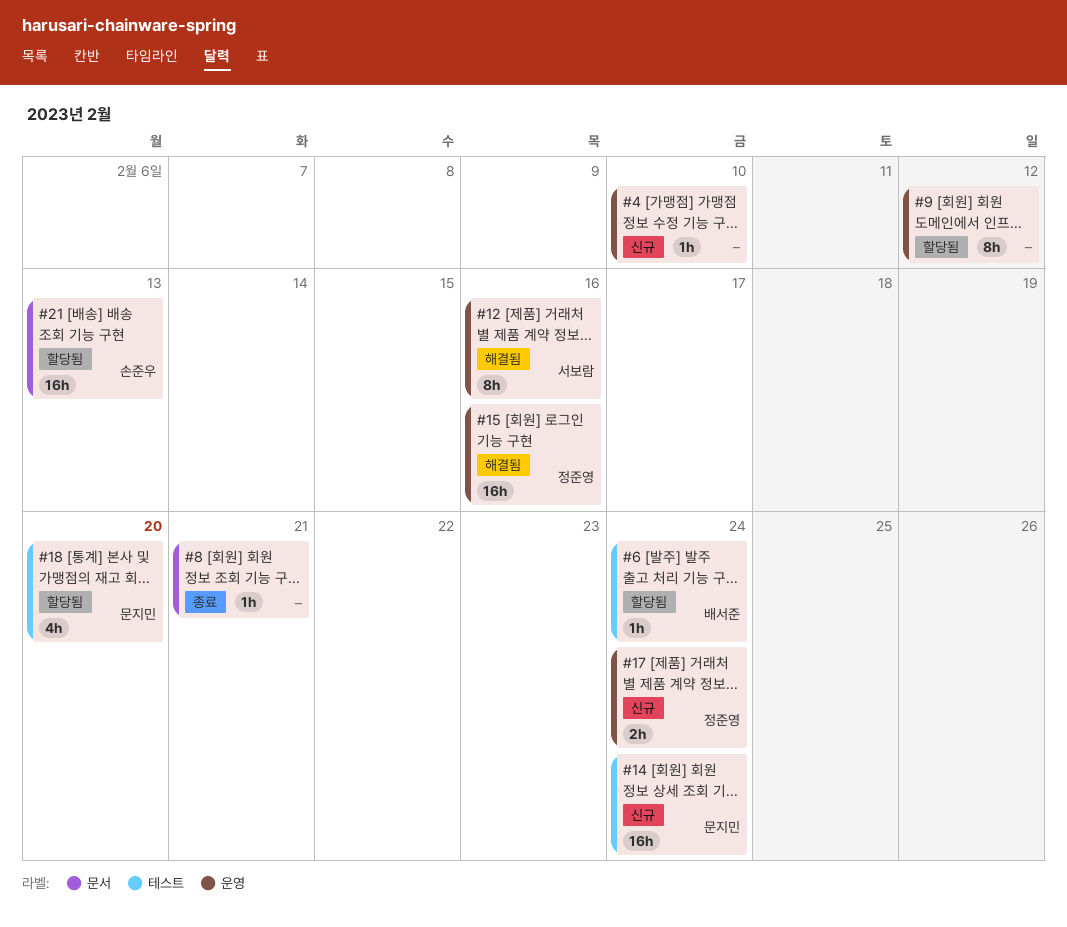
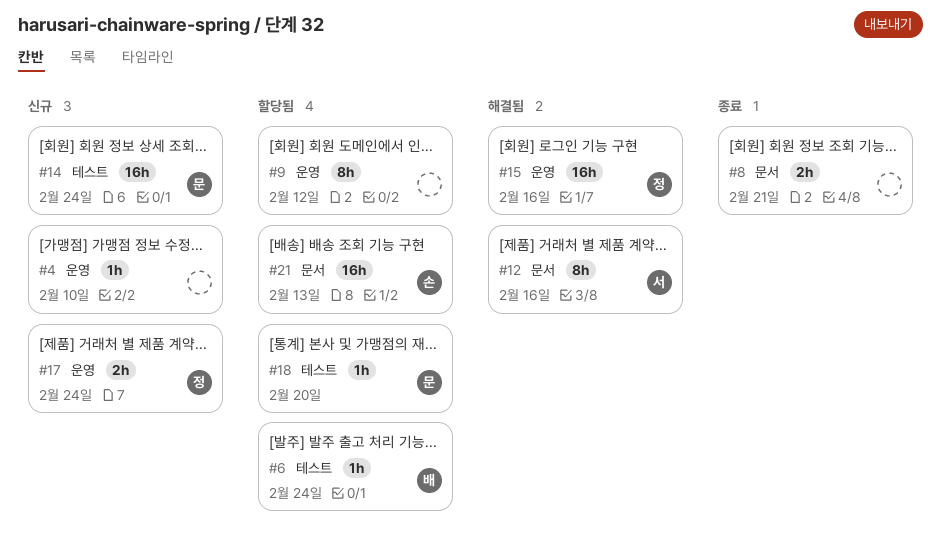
#8, estimate: 1h -> 2h
#12, label: 운영 -> 문서
#18, estimate: 4h -> 1h

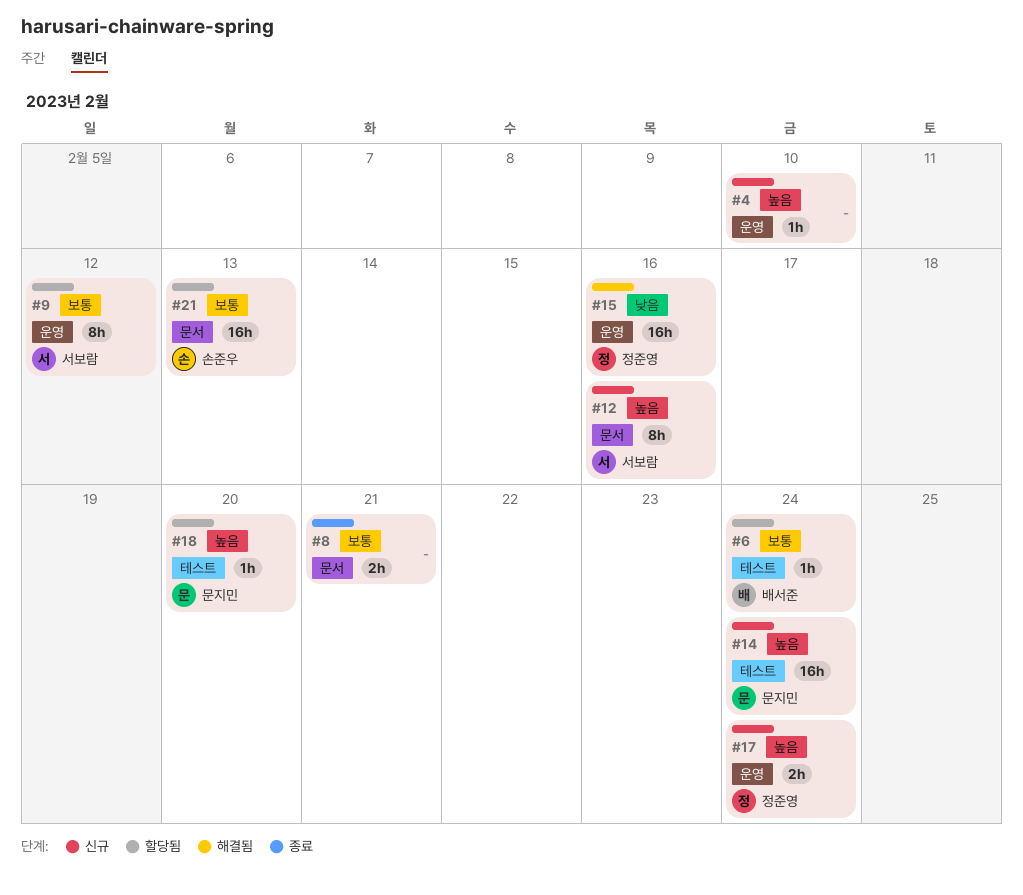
#9, owner: none -> 서보람
#12, status: 해결됨 -> 신규

